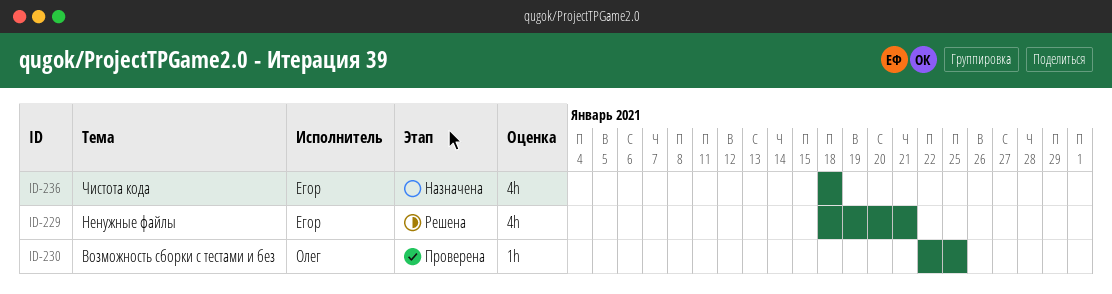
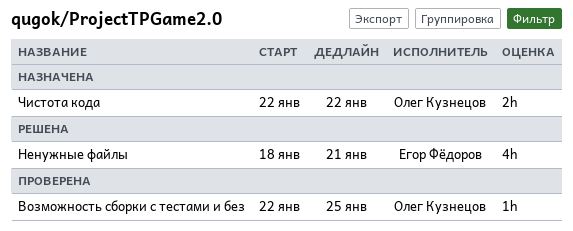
Чистота кода, owner: Егор Фёдоров -> Олег Кузнецов
Чистота кода, estimate: 4h -> 2h
Чистота кода, start: Jan 18 -> Jan 22
Чистота кода, due: Jan 18 -> Jan 22

